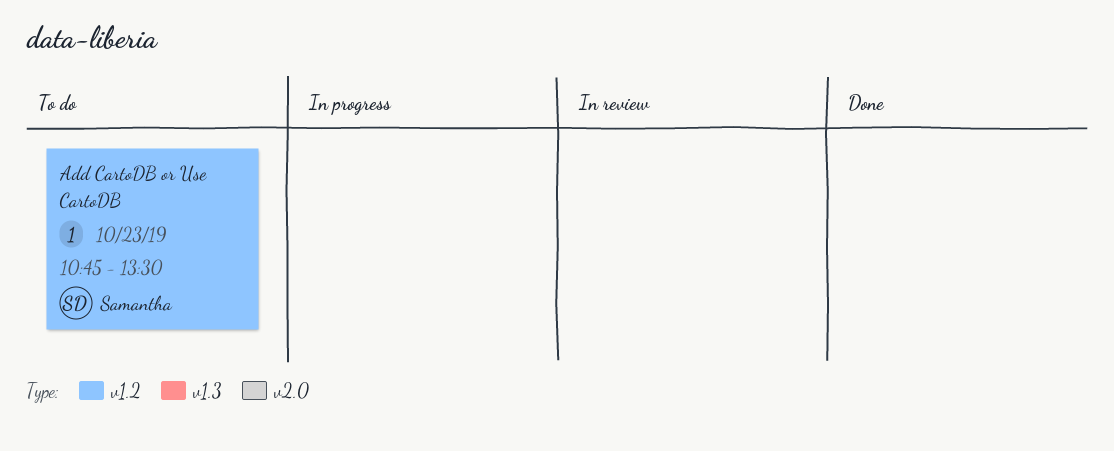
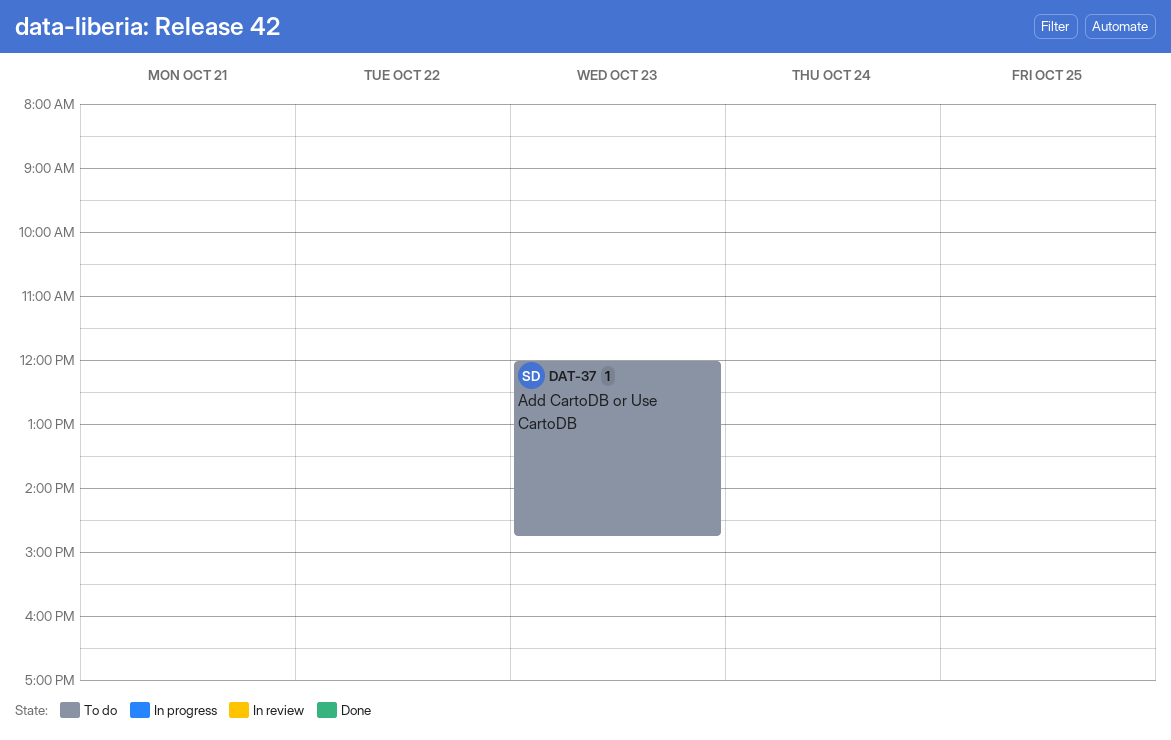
Add CartoDB or Use CartoDB, begins: 10:45 -> 12:00
Add CartoDB or Use CartoDB, ends: 13:30 -> 14:45

